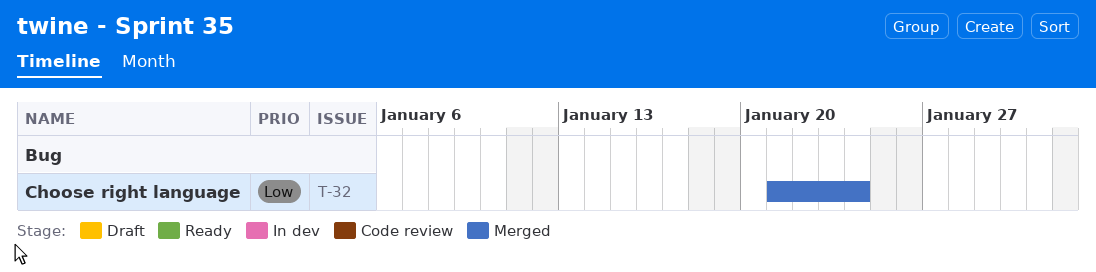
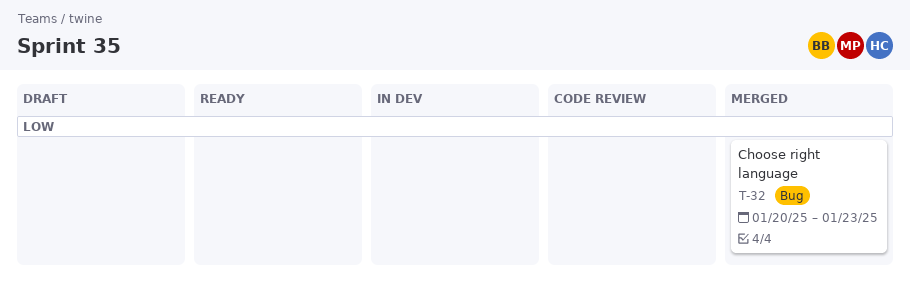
T-32, start: Jan 21 -> Jan 20
T-32, due: Jan 24 -> Jan 23

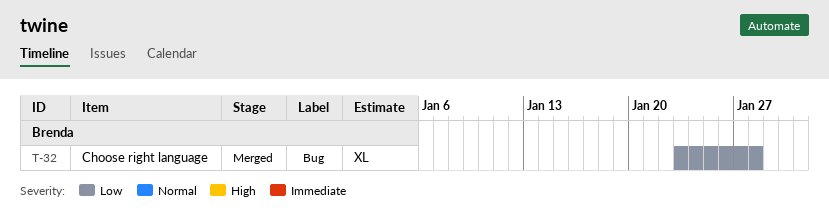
T-32, start: Jan 20 -> Jan 23
T-32, due: Jan 23 -> Jan 28

